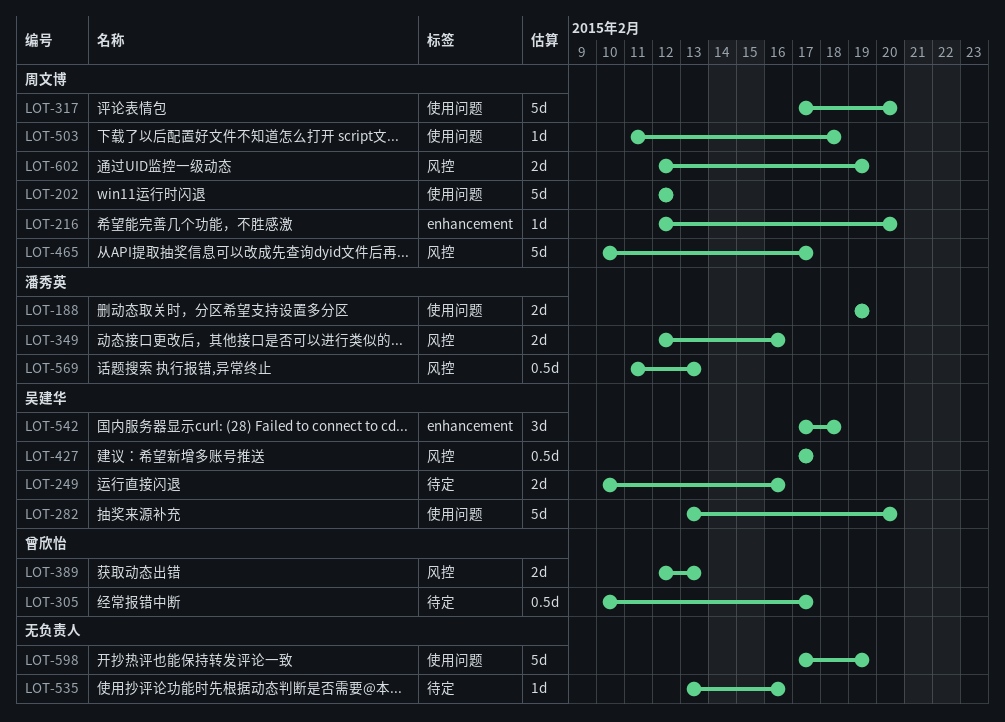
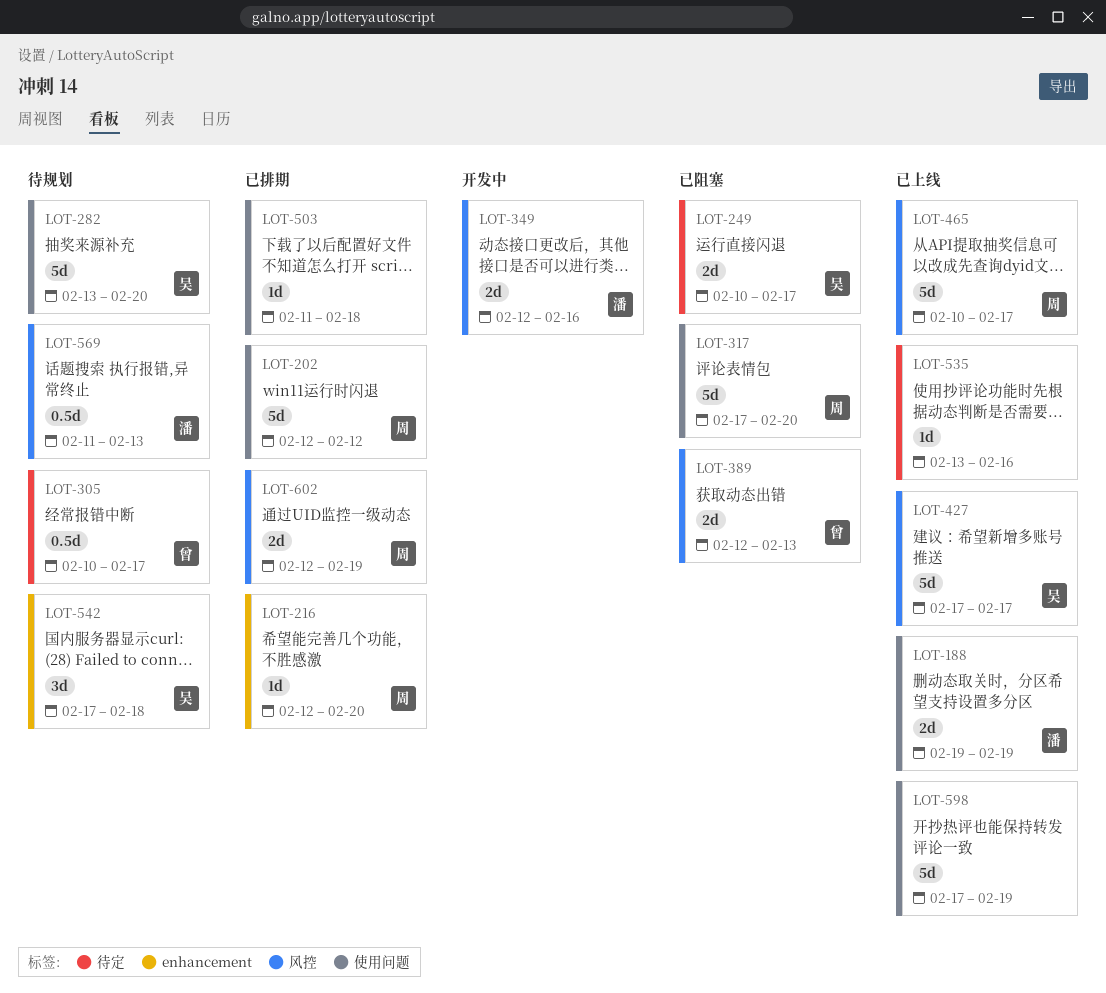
LOT-249, due: Feb 16 -> Feb 17
LOT-427, estimate: 0.5d -> 5d
LOT-503, owner: 周文博 -> none

